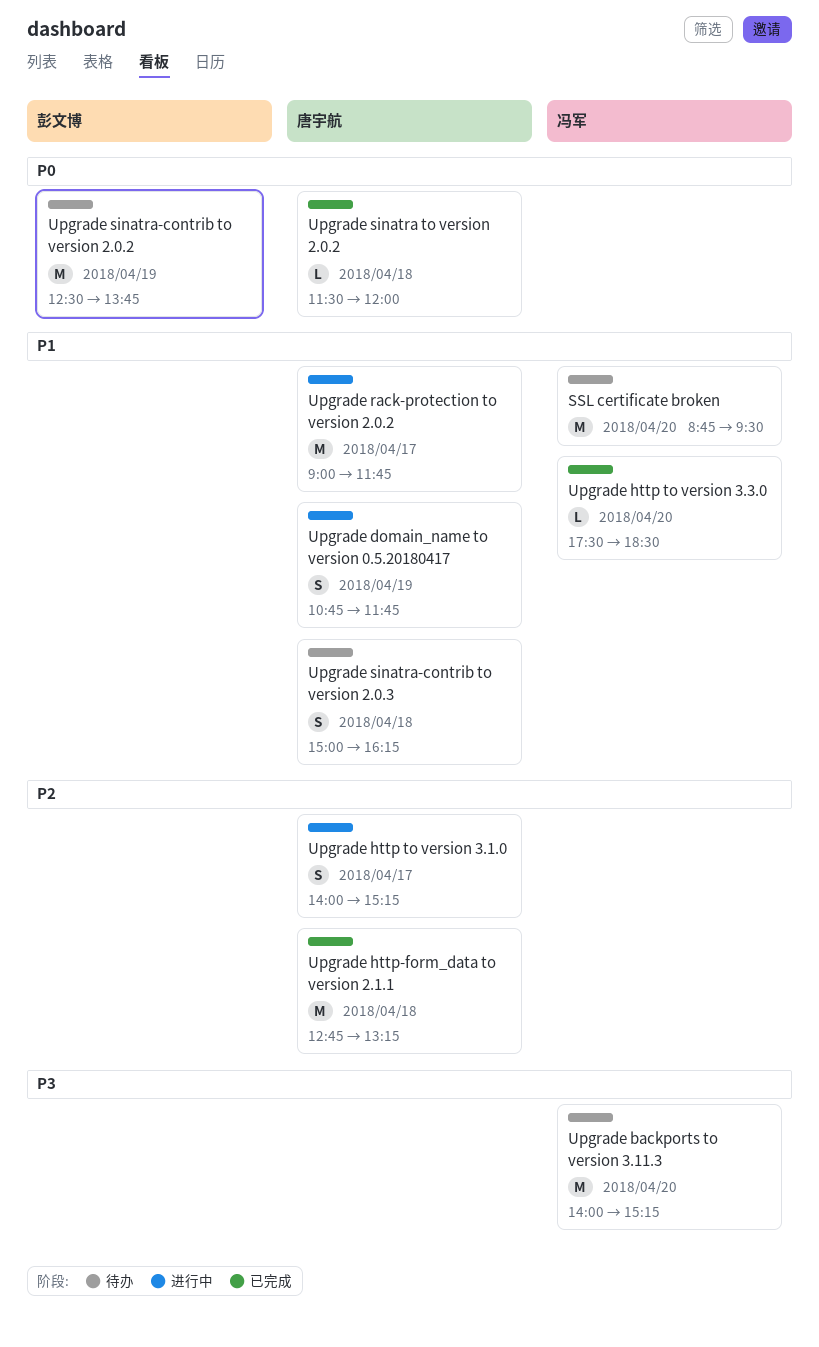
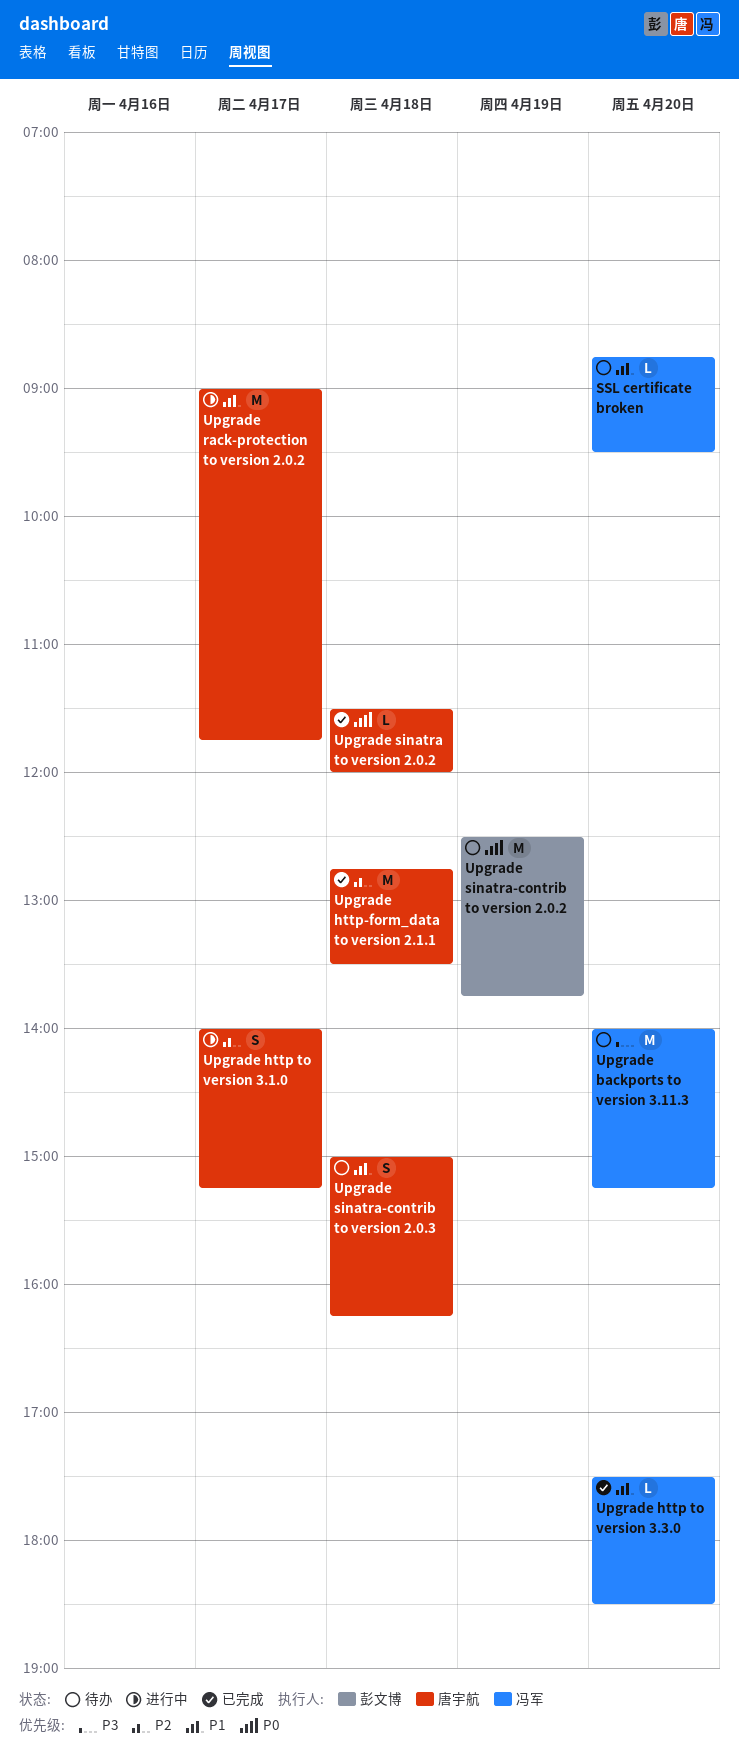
SSL certificate broken, estimate: M -> L
Upgrade domain_name to version 0.5.20180417: present -> none
Upgrade http-form_data to version 2.1.1, ends: 13:15 -> 13:30

